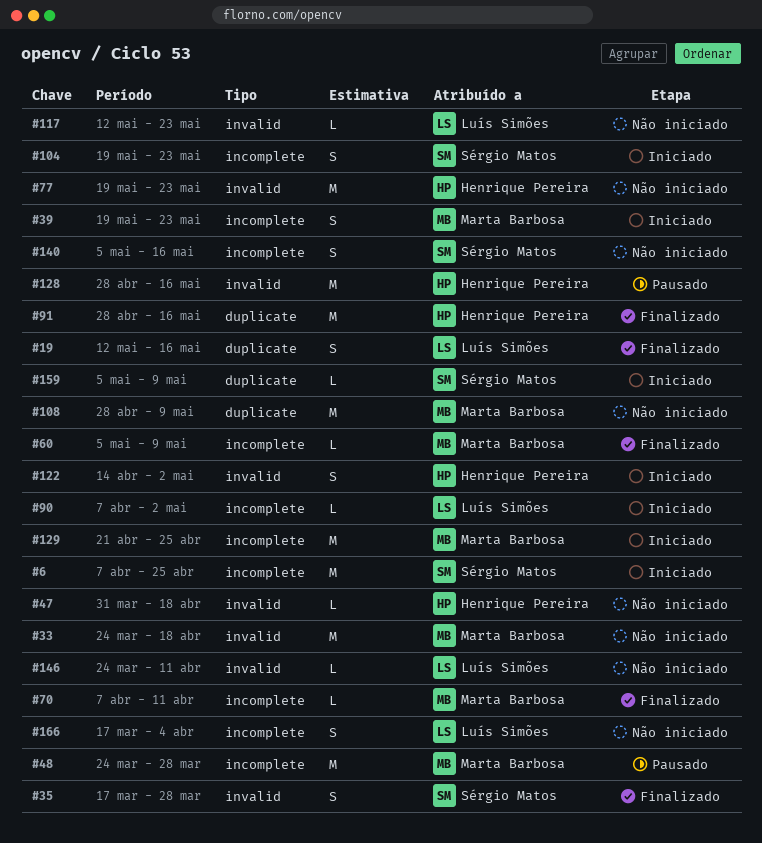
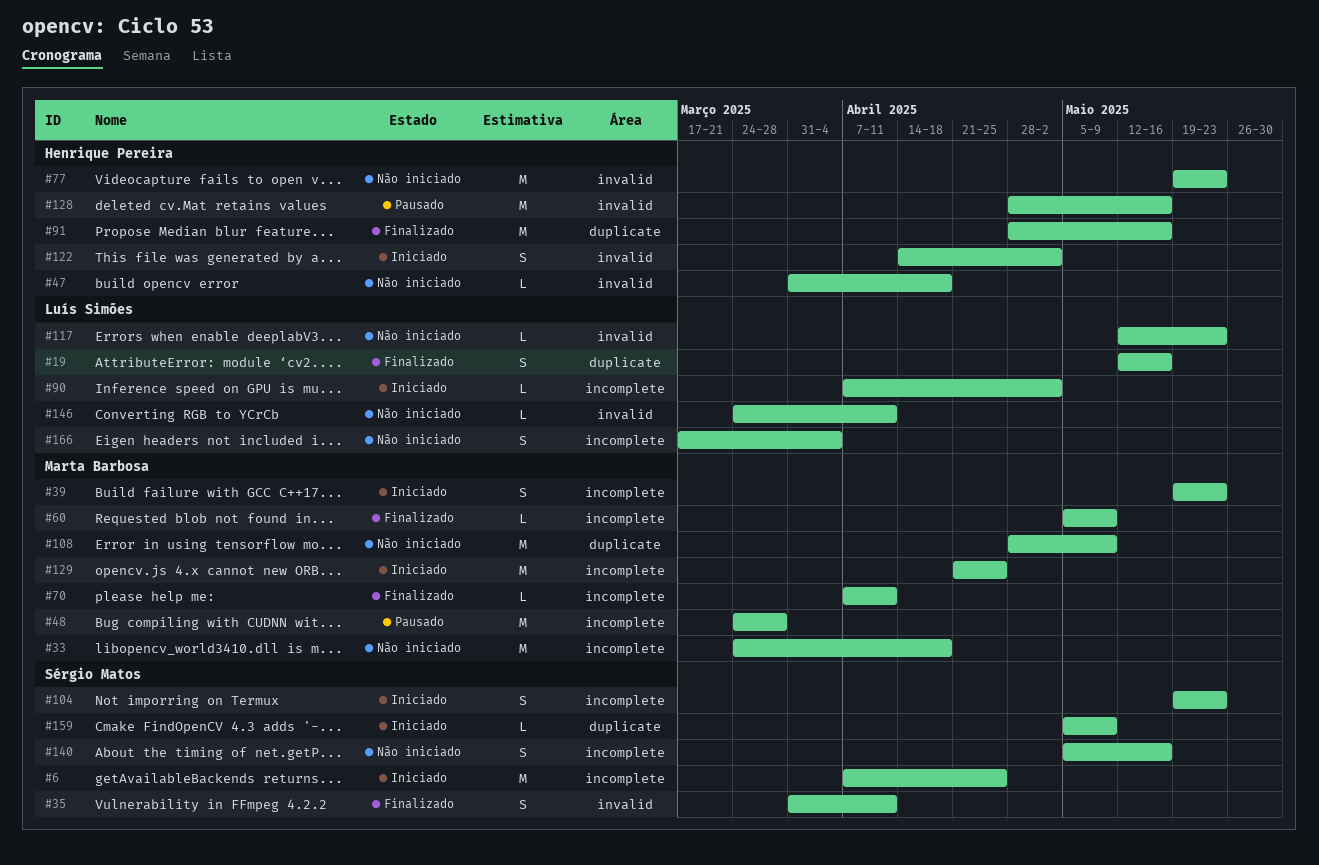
#33, label: invalid -> incomplete
#35, start: Mar 17 -> Mar 31
#35, due: Mar 28 -> Apr 11

